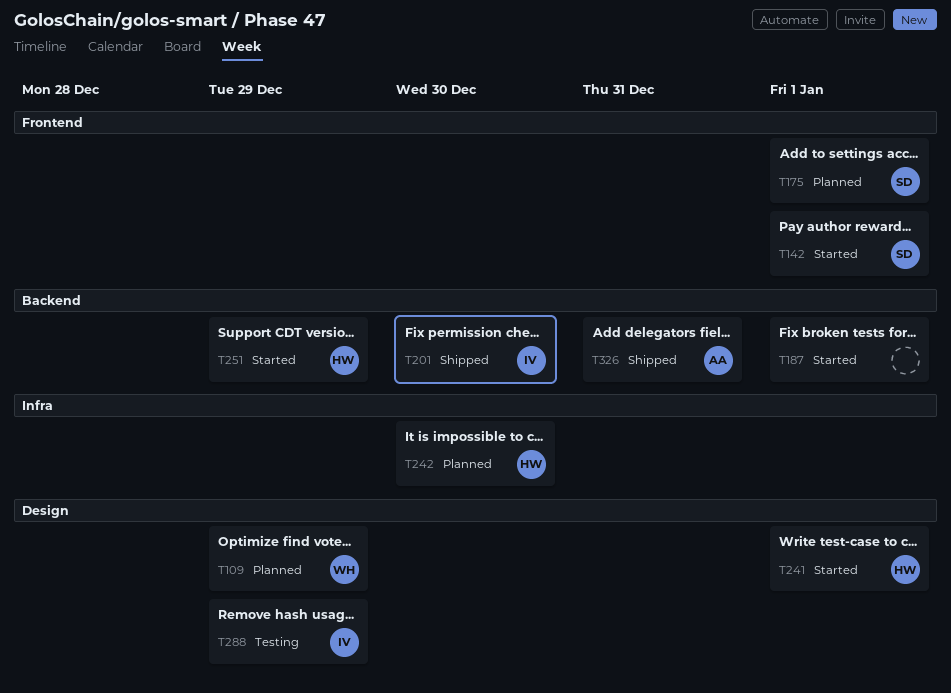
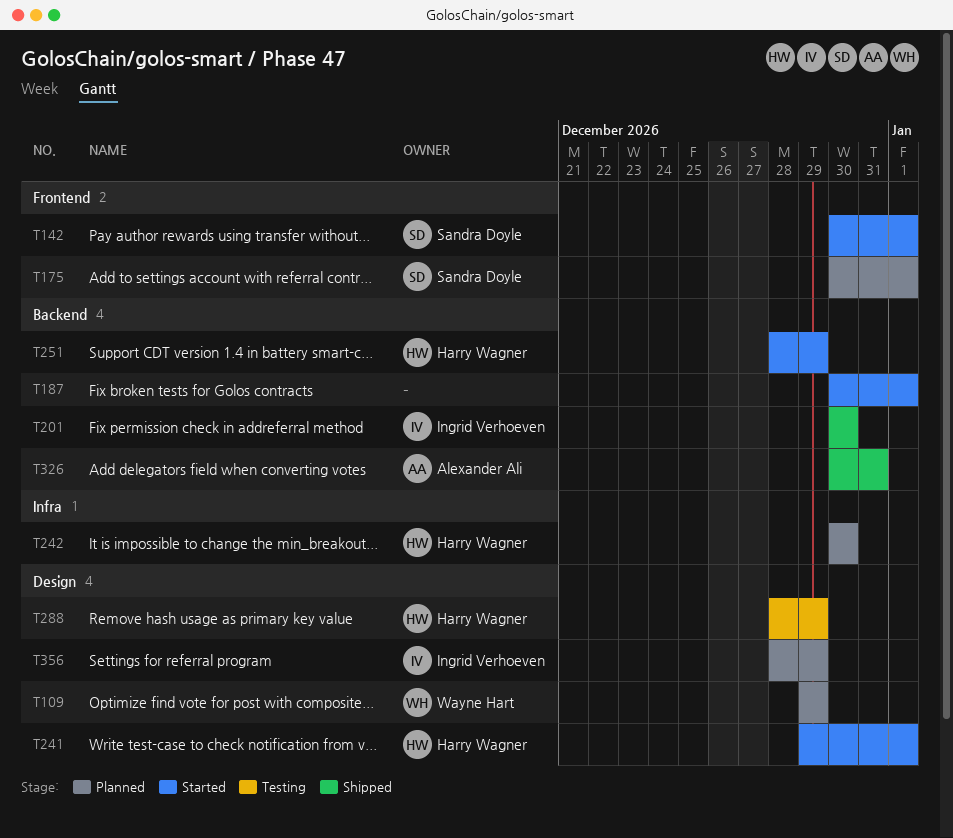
T288, owner: Ingrid Verhoeven -> Harry Wagner
T356: none -> present

